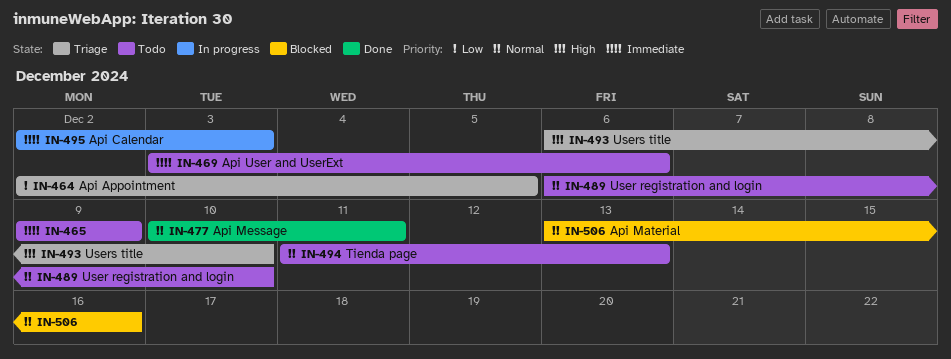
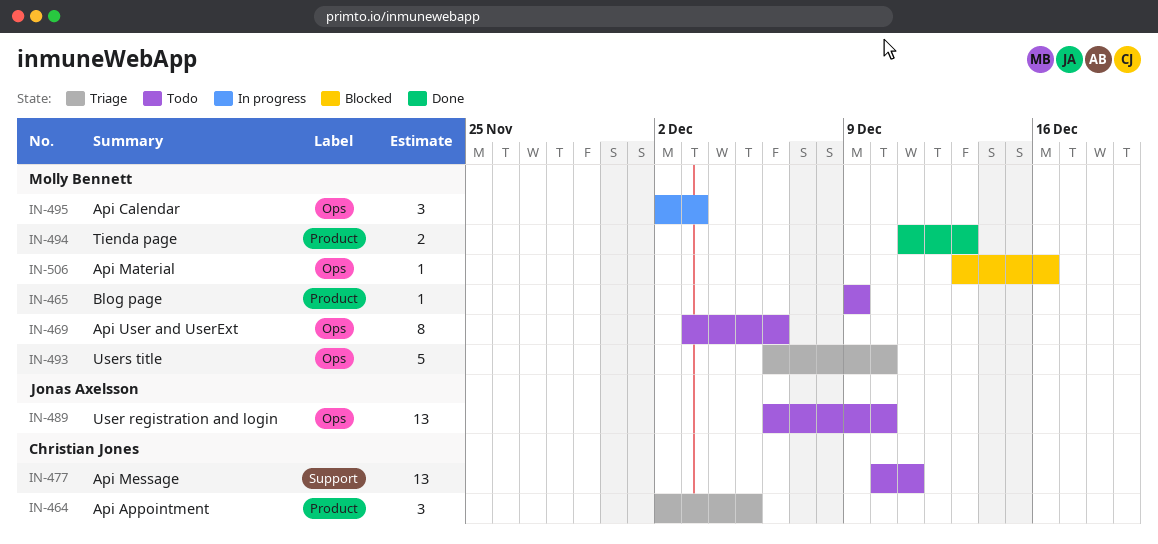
IN-477, status: Done -> Todo
IN-494, status: Todo -> Done

